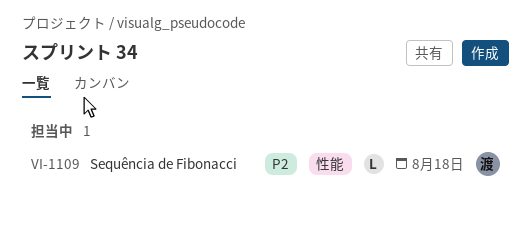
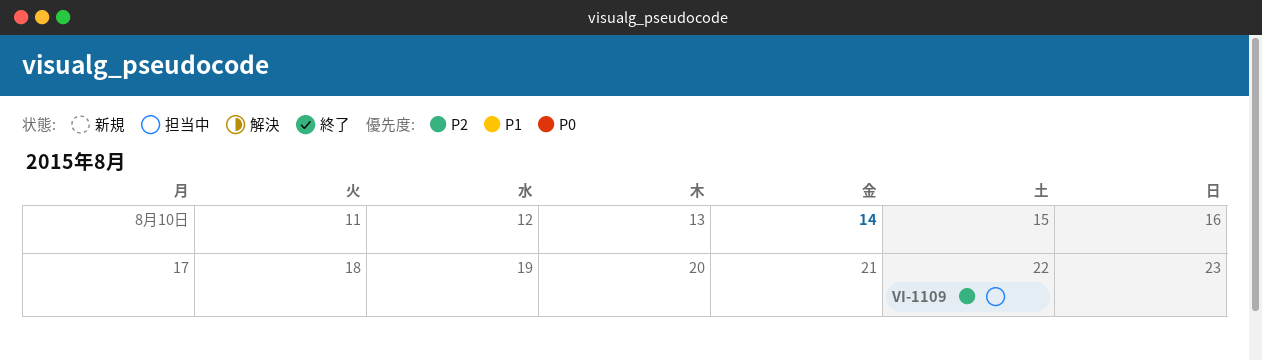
VI-1109, due: Aug 18 -> Aug 22

